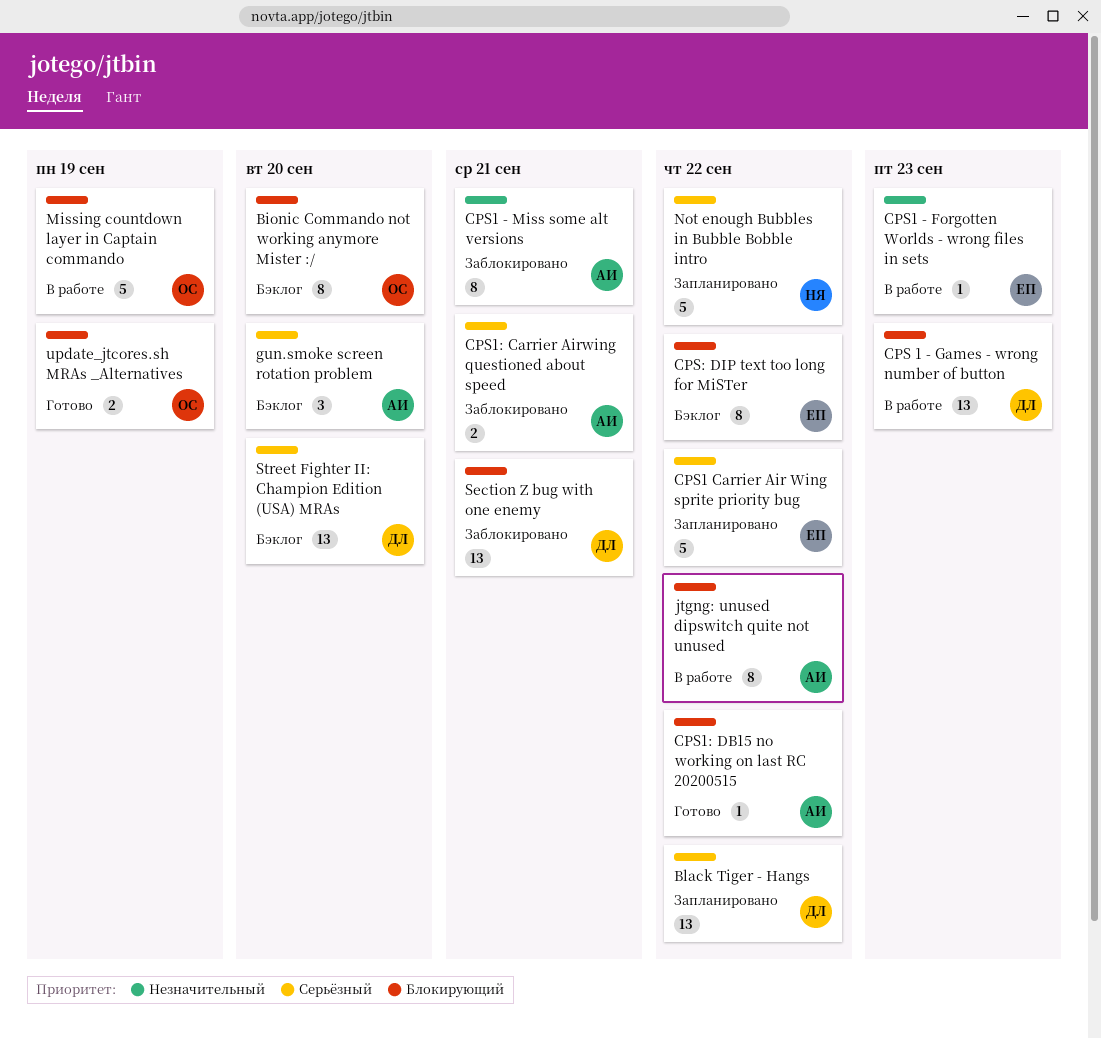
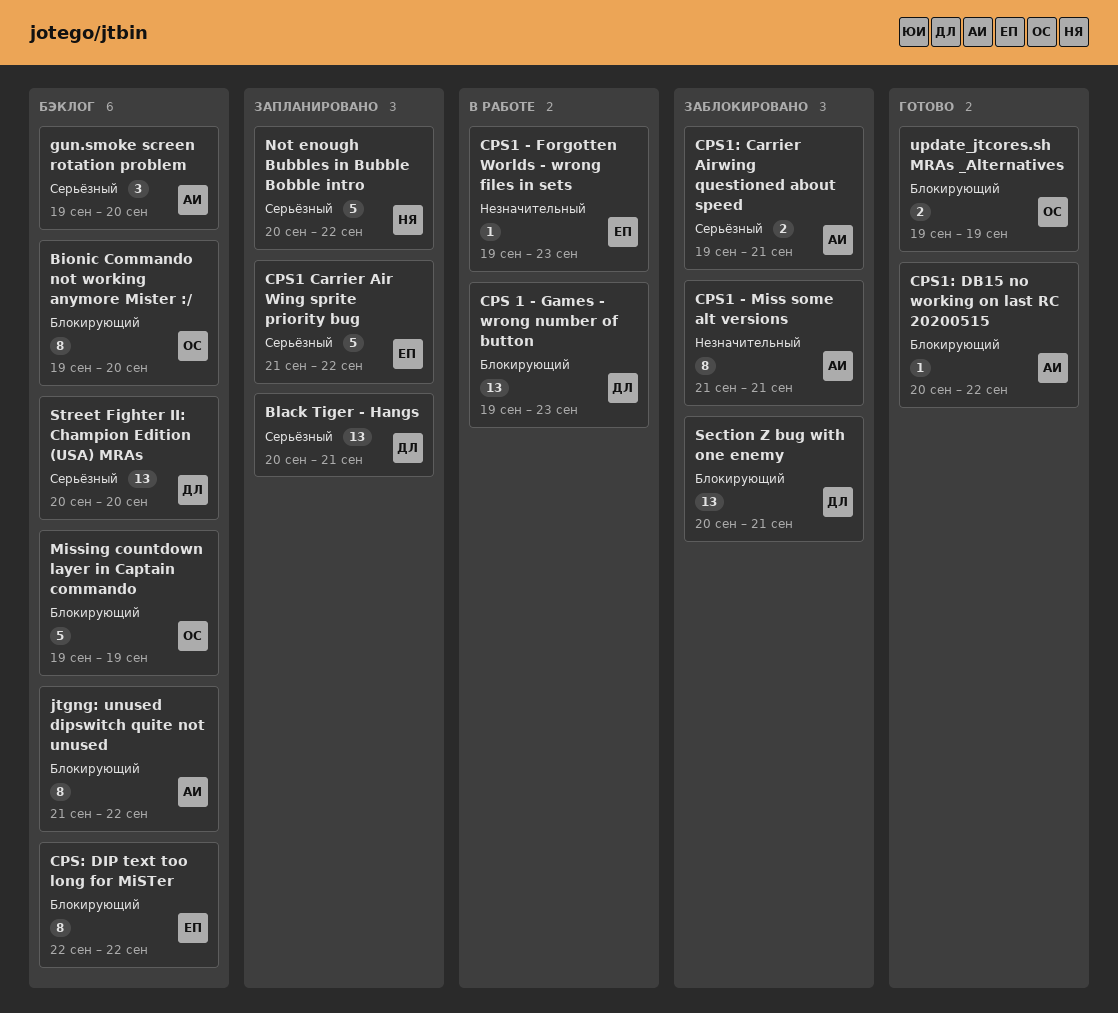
Black Tiger - Hangs, due: Sep 22 -> Sep 21
jtgng: unused dipswitch quite not unused, status: В работе -> Бэклог
Missing countdown layer in Captain commando, status: В работе -> Бэклог

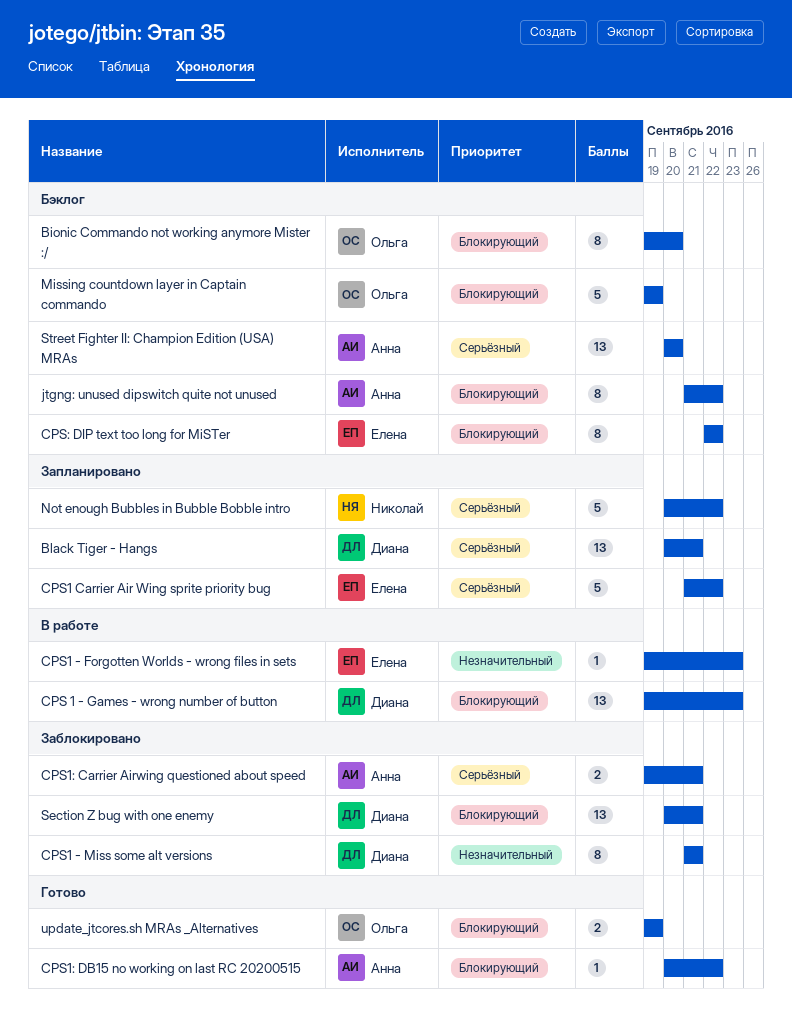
CPS1 - Miss some alt versions, owner: Анна -> Диана
gun.smoke screen rotation problem: present -> none
Street Fighter II: Champion Edition (USA) MRAs, owner: Диана -> Анна

